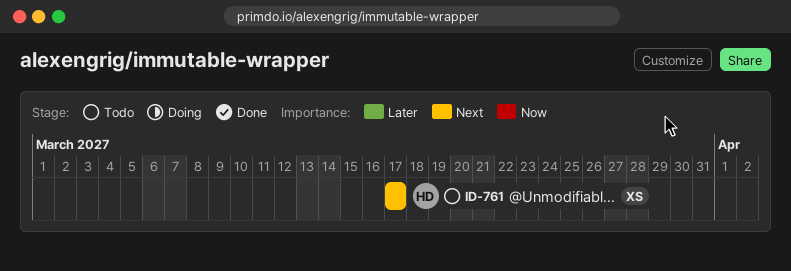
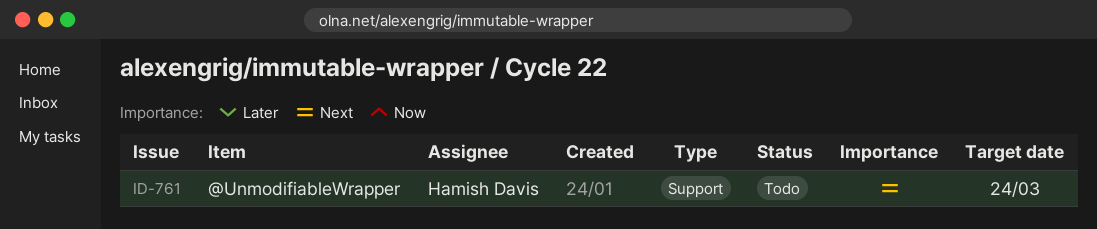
ID-761, due: Mar 17 -> Mar 24

